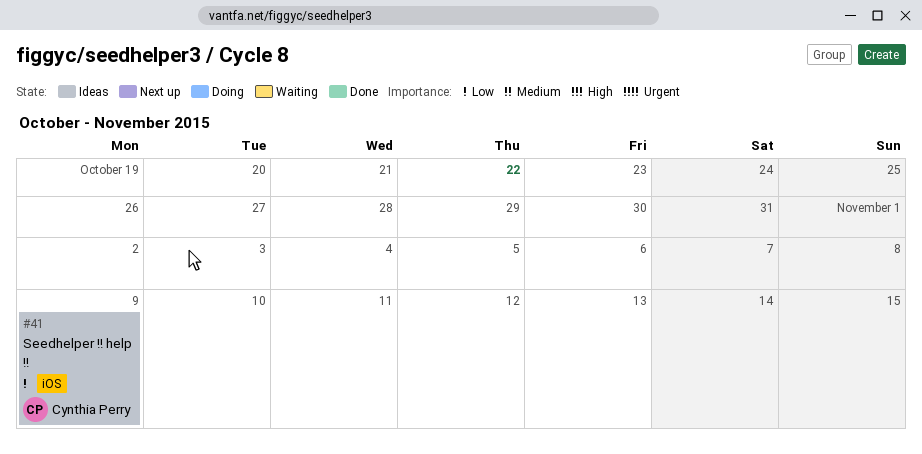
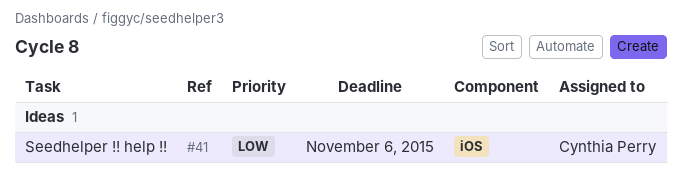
#41, due: Nov 9 -> Nov 6

